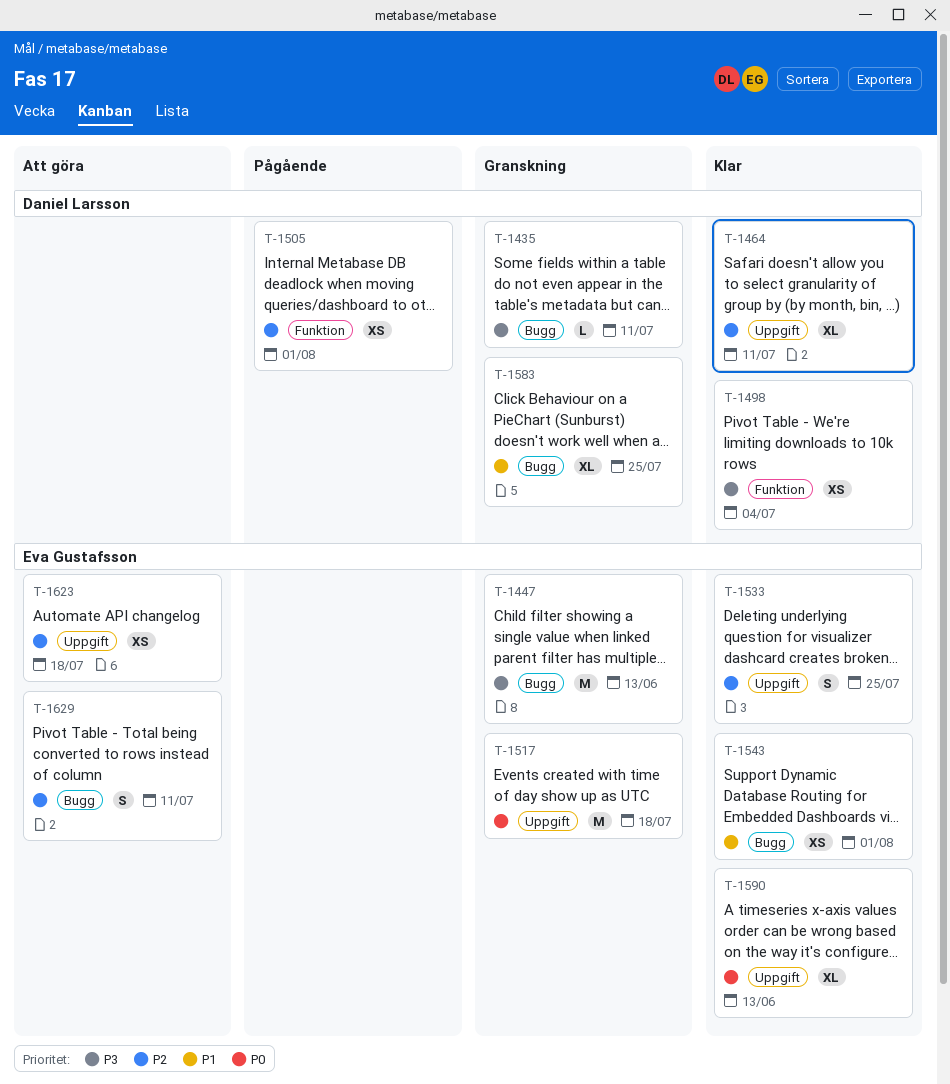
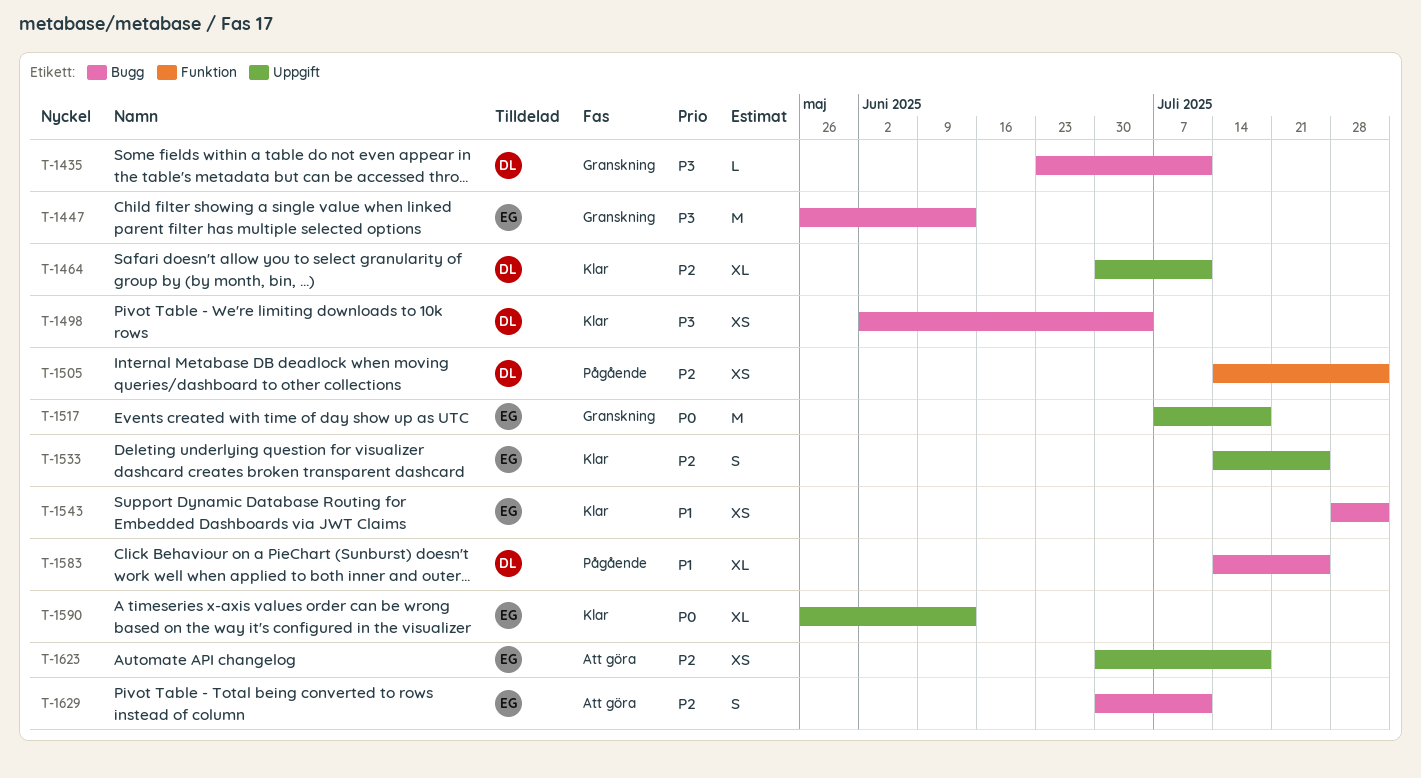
T-1498, label: Funktion -> Bugg
T-1583, status: Granskning -> Pågående

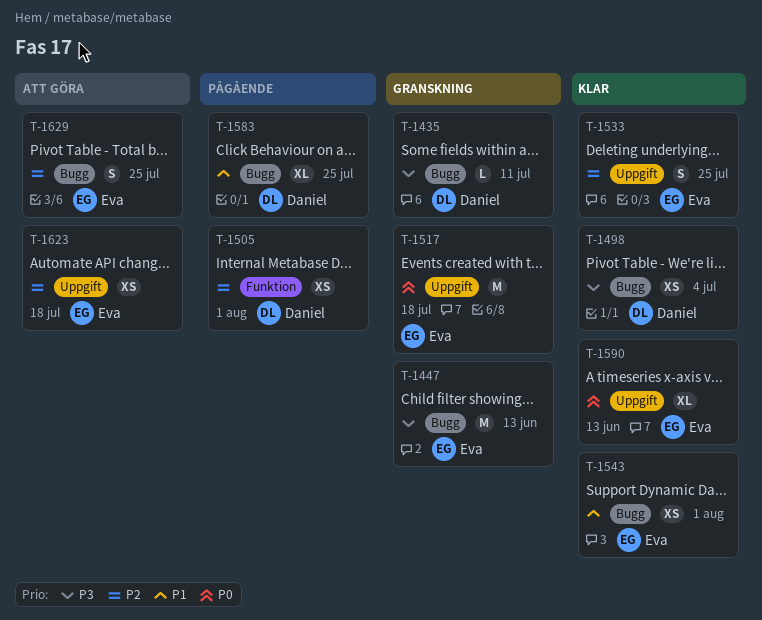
T-1464: present -> none
T-1629, due: Jul 11 -> Jul 25

